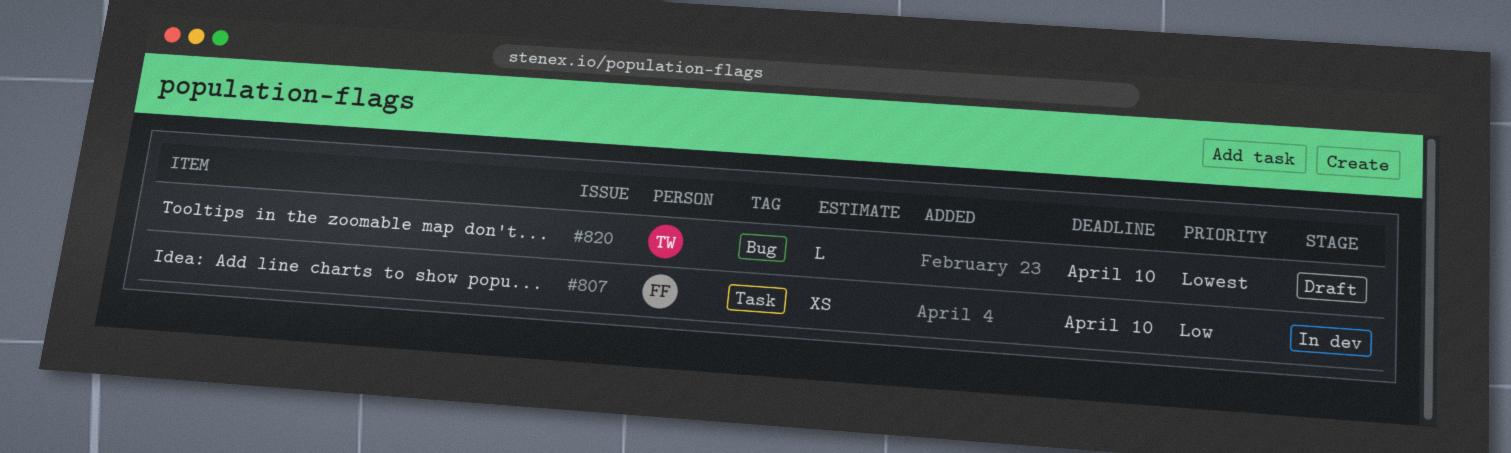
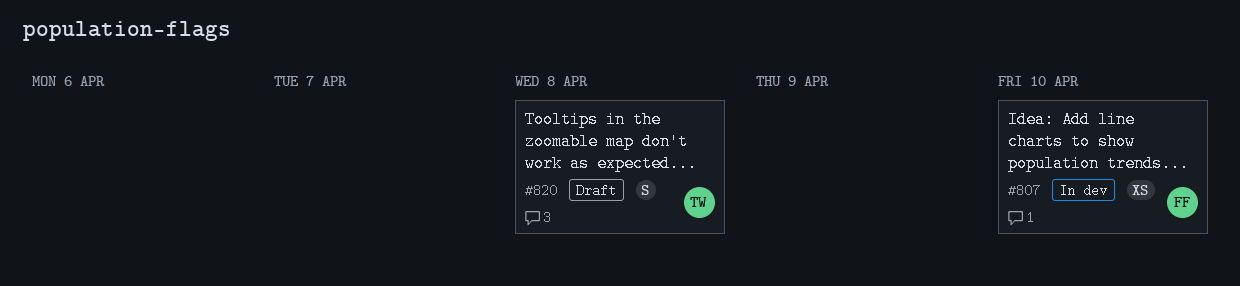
#820, estimate: L -> S
#820, due: Apr 10 -> Apr 8

